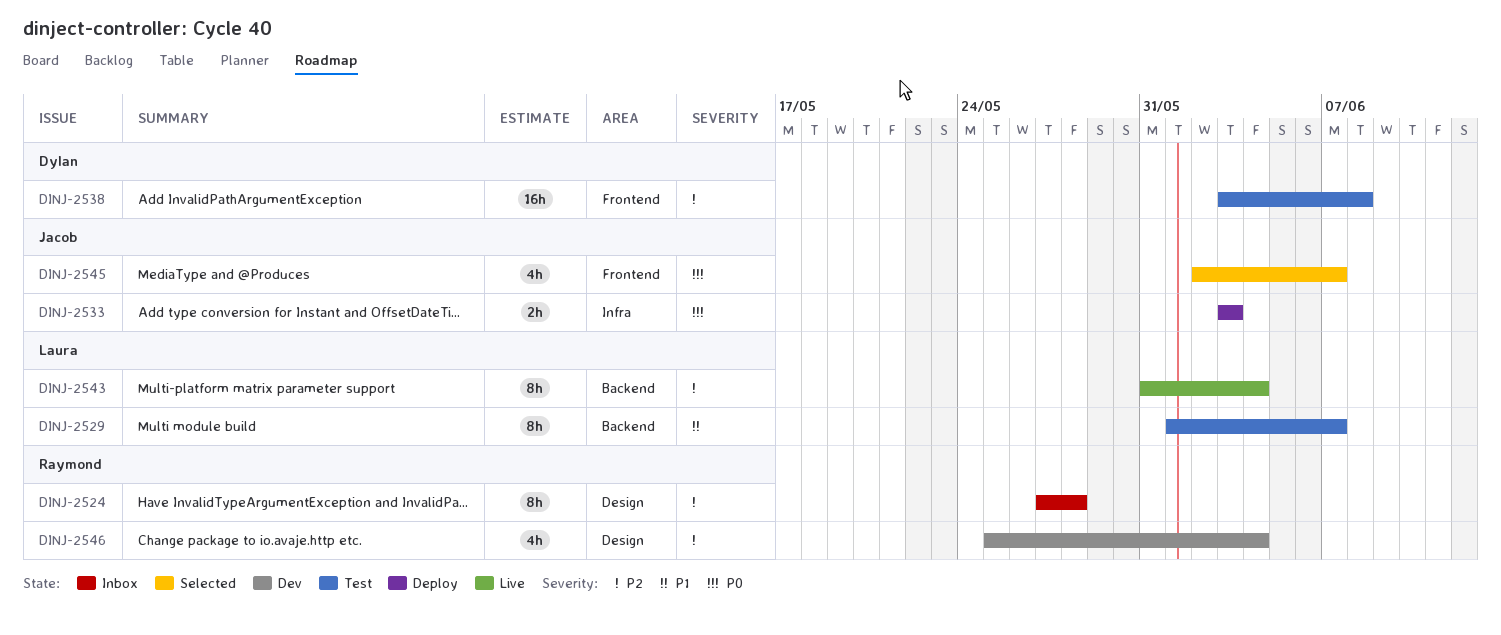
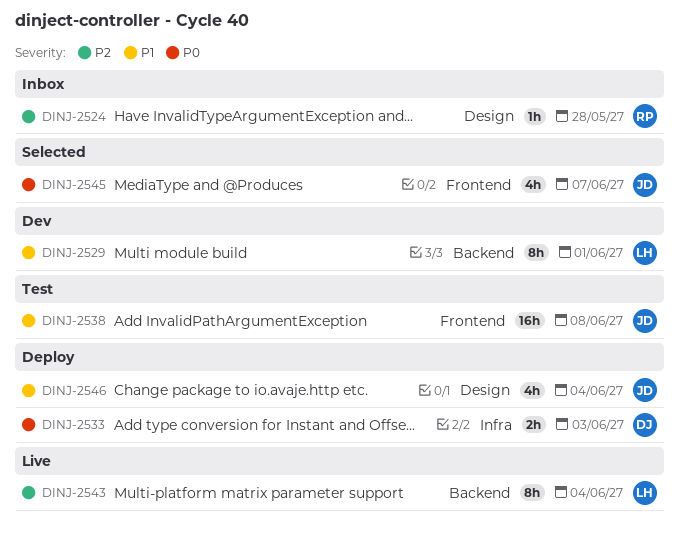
DINJ-2524, estimate: 8h -> 1h
DINJ-2529, status: Test -> Dev
DINJ-2529, due: Jun 7 -> Jun 1
DINJ-2533, owner: Jacob -> Dylan
DINJ-2538, owner: Dylan -> Jacob
DINJ-2538, priority: P2 -> P1
DINJ-2546, status: Dev -> Deploy
DINJ-2546, owner: Raymond -> Jacob
DINJ-2546, priority: P2 -> P1

